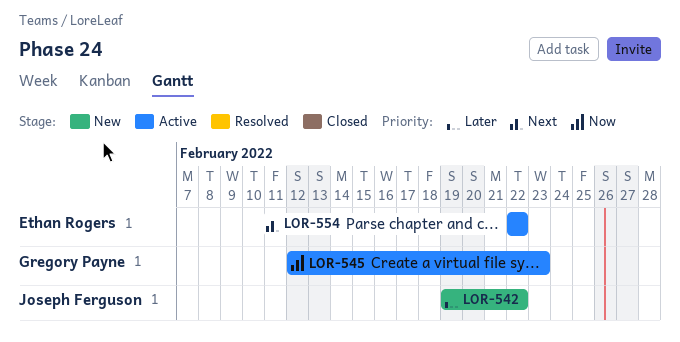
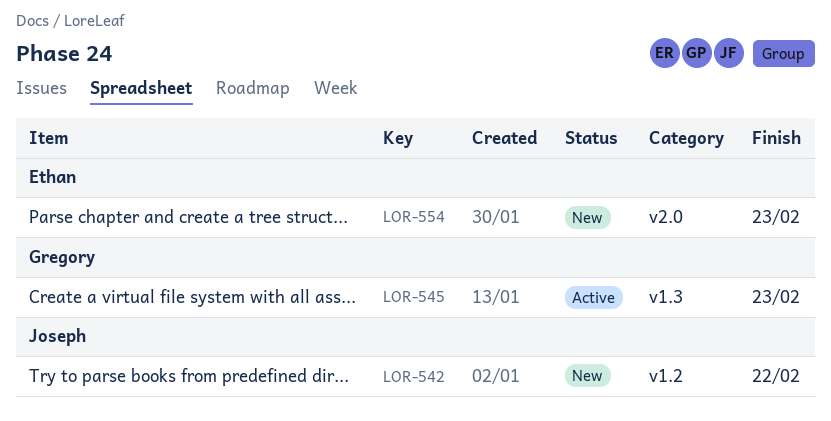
LOR-554, status: Active -> New
LOR-554, due: Feb 22 -> Feb 23

